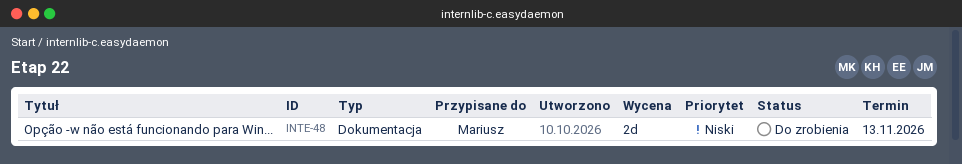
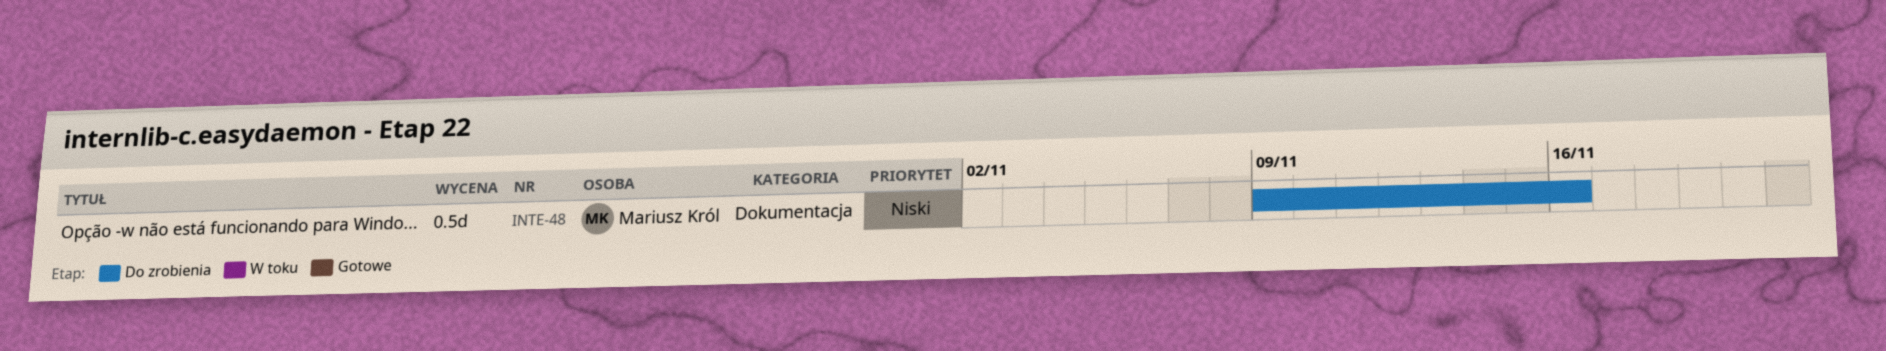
INTE-48, estimate: 2d -> 0.5d
INTE-48, due: Nov 13 -> Nov 16

